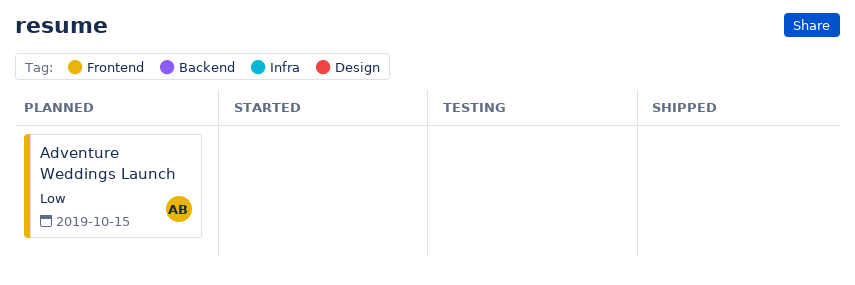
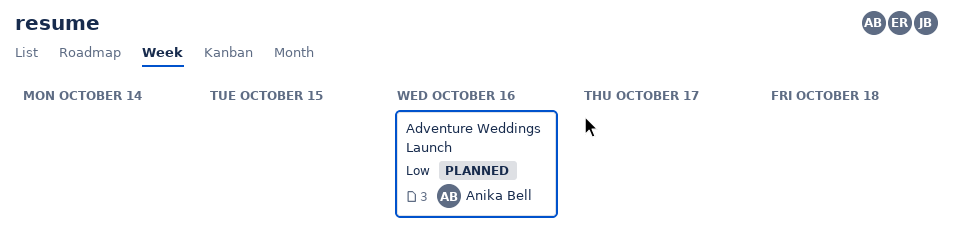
Adventure Weddings Launch, due: Oct 15 -> Oct 16

